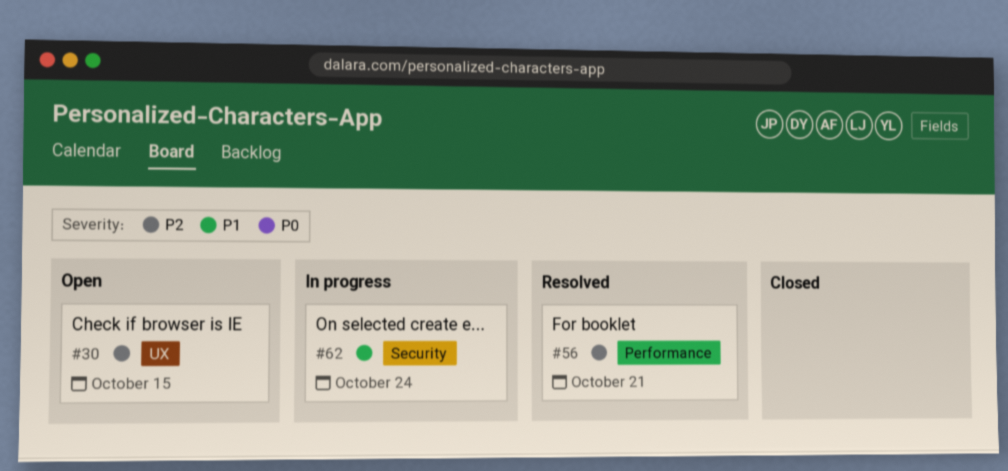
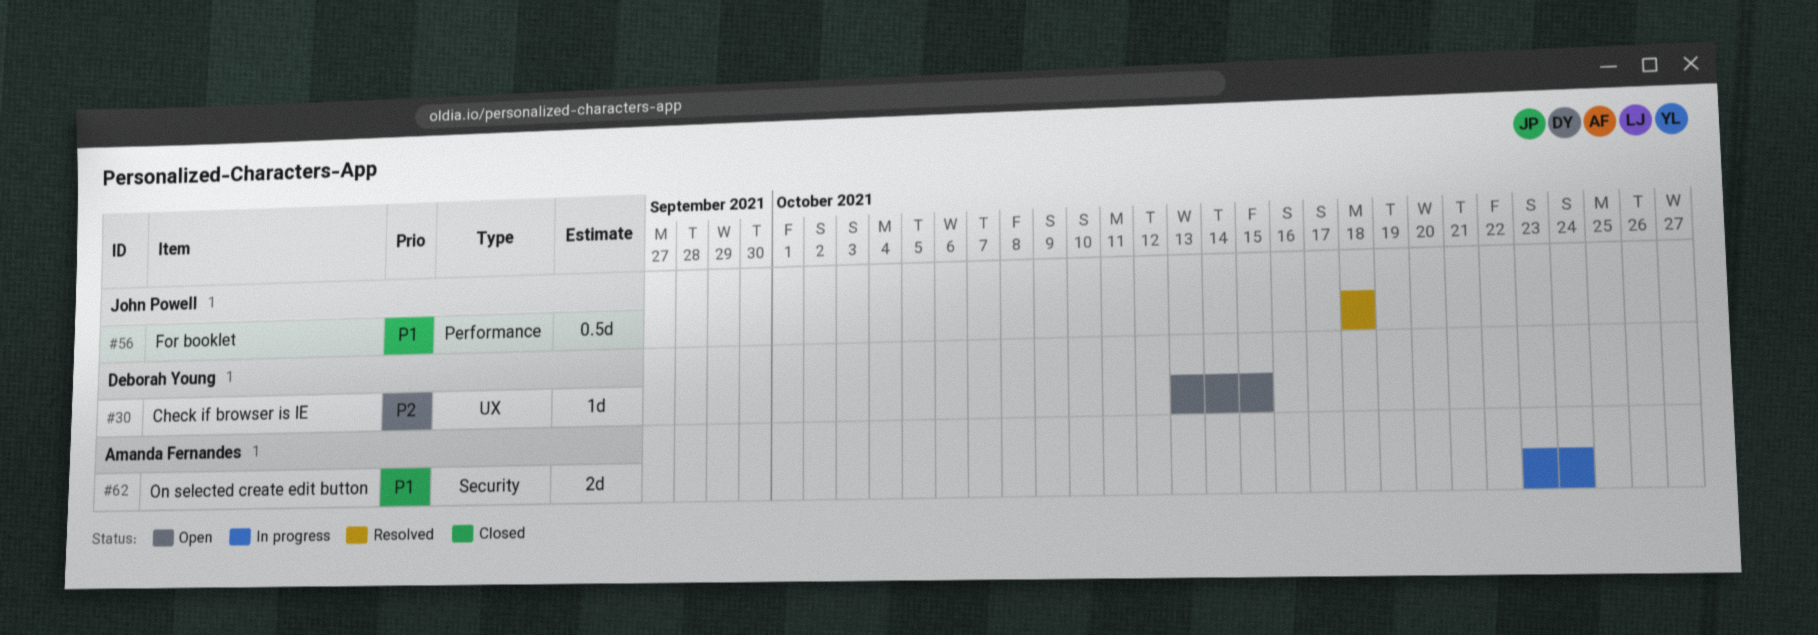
#56, priority: P2 -> P1
#56, due: Oct 21 -> Oct 18

